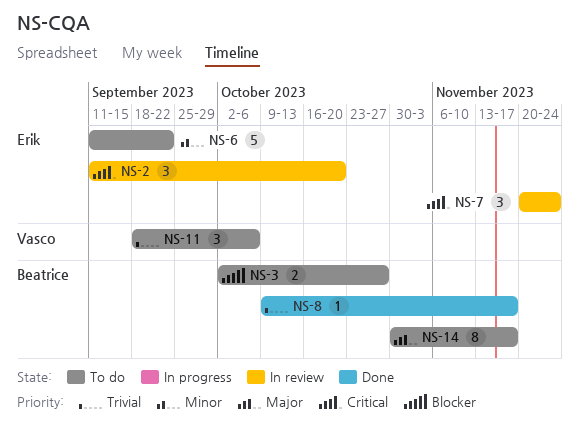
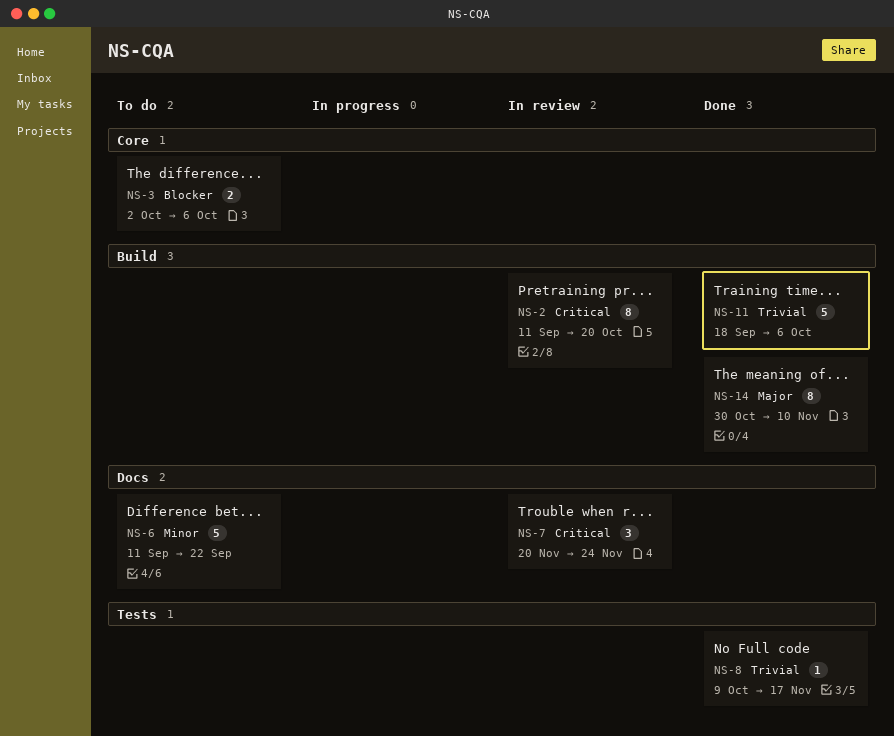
NS-2, estimate: 3 -> 8
NS-3, due: Oct 27 -> Oct 6
NS-11, status: To do -> Done
NS-11, estimate: 3 -> 5
NS-14, status: To do -> Done
NS-14, due: Nov 17 -> Nov 10

